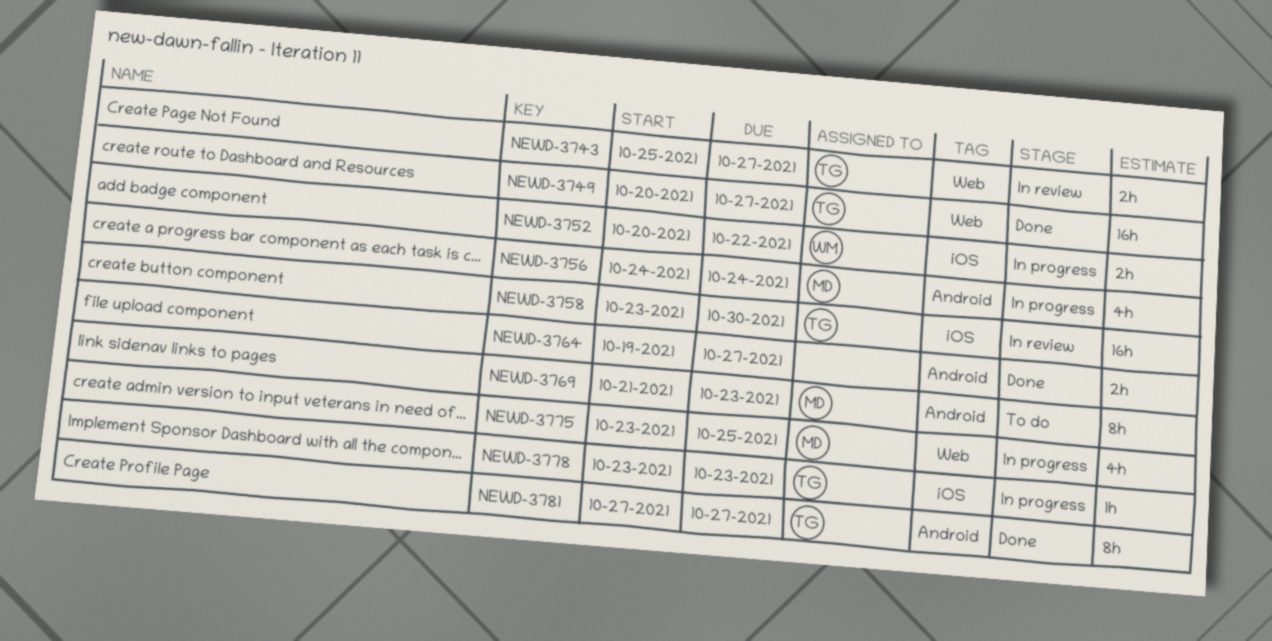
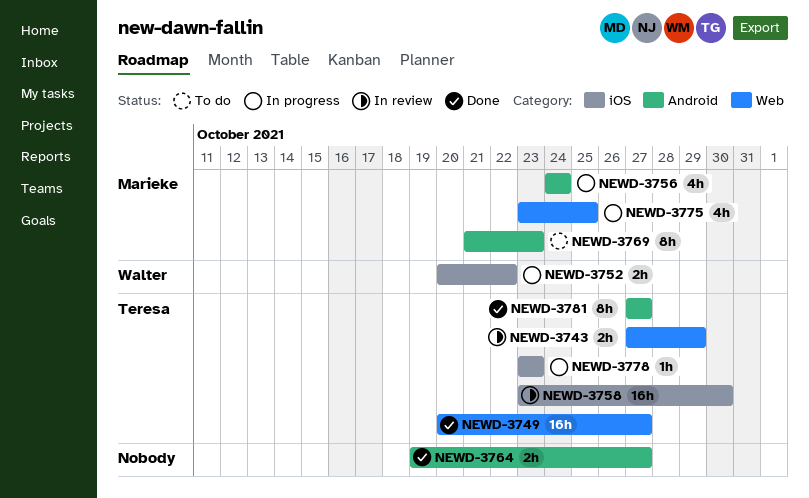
NEWD-3743, start: Oct 25 -> Oct 27
NEWD-3743, due: Oct 27 -> Oct 29

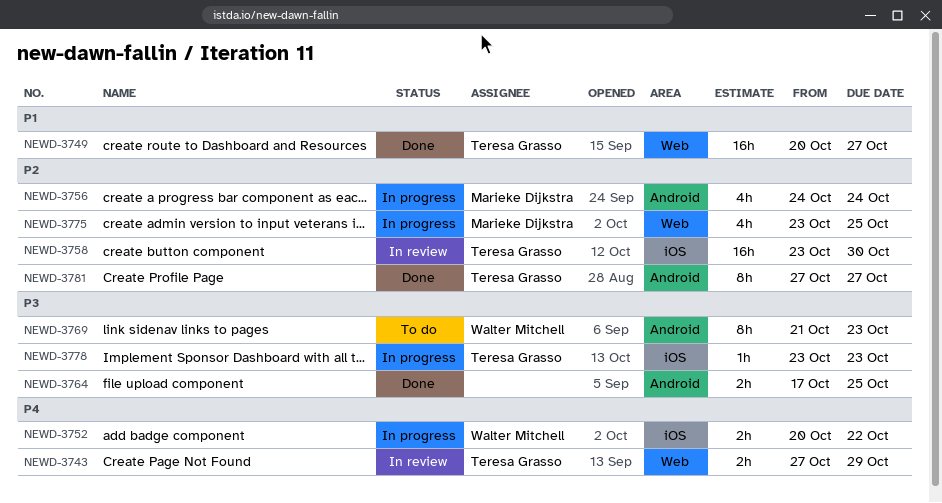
NEWD-3764, start: Oct 19 -> Oct 17
NEWD-3764, due: Oct 27 -> Oct 25
NEWD-3769, owner: Marieke Dijkstra -> Walter Mitchell

